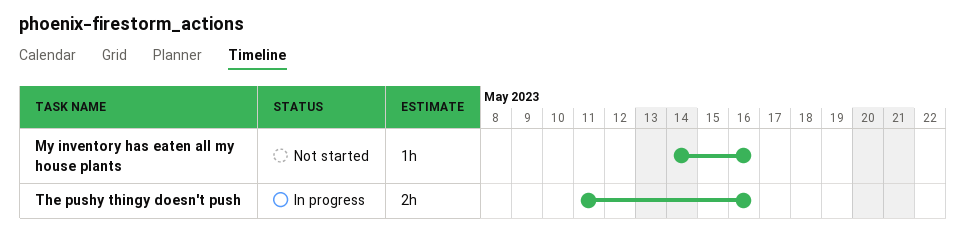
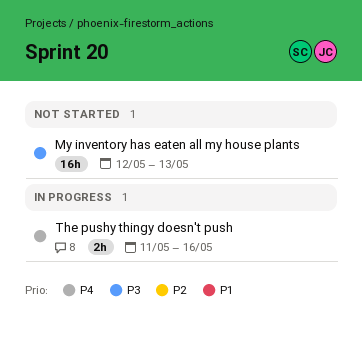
My inventory has eaten all my house plants, estimate: 1h -> 16h
My inventory has eaten all my house plants, start: May 14 -> May 12
My inventory has eaten all my house plants, due: May 16 -> May 13

